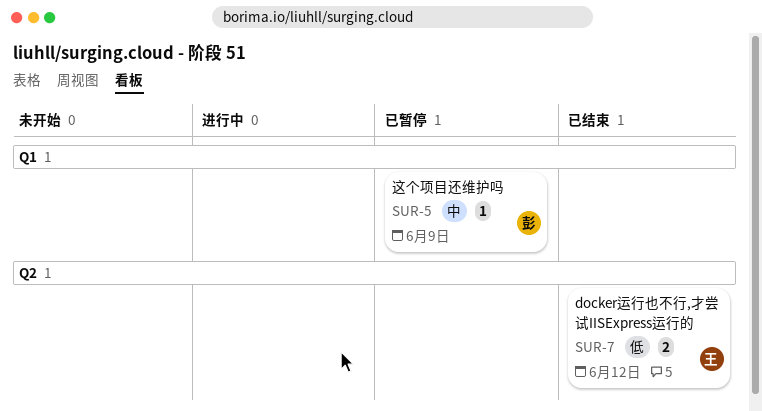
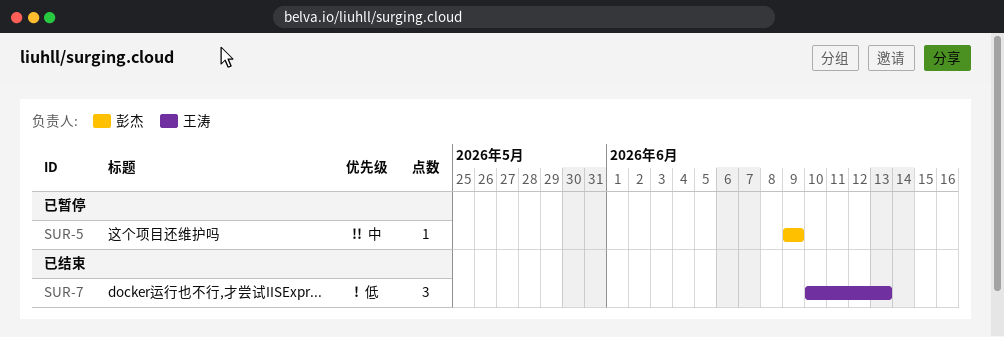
SUR-7, estimate: 2 -> 3
SUR-7, due: Jun 12 -> Jun 13

